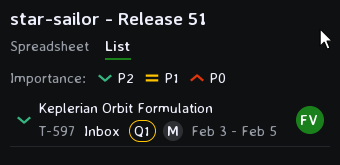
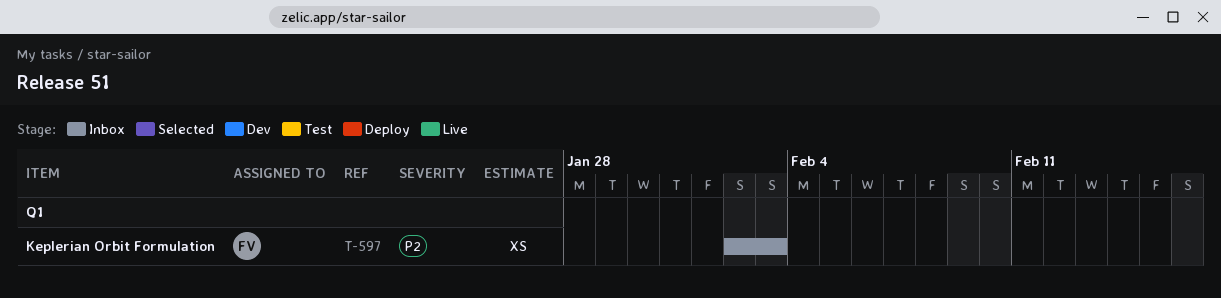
T-597, estimate: M -> XS
T-597, start: Feb 3 -> Feb 2
T-597, due: Feb 5 -> Feb 3

